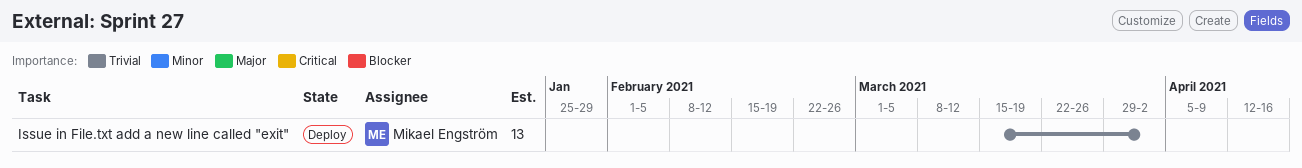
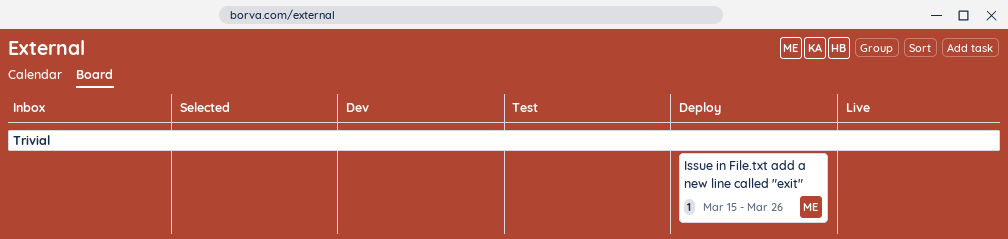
Issue in File.txt add a new line called "exit", estimate: 13 -> 1
Issue in File.txt add a new line called "exit", due: Apr 2 -> Mar 26

